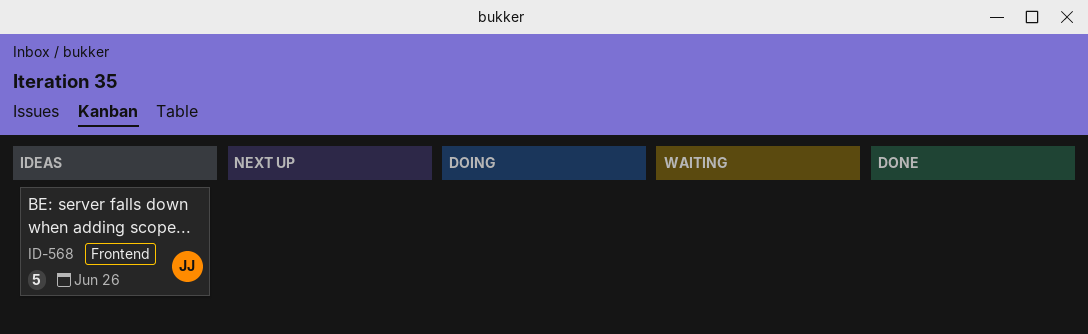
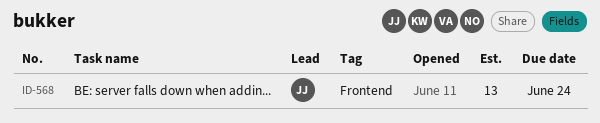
ID-568, estimate: 5 -> 13
ID-568, due: Jun 26 -> Jun 24

